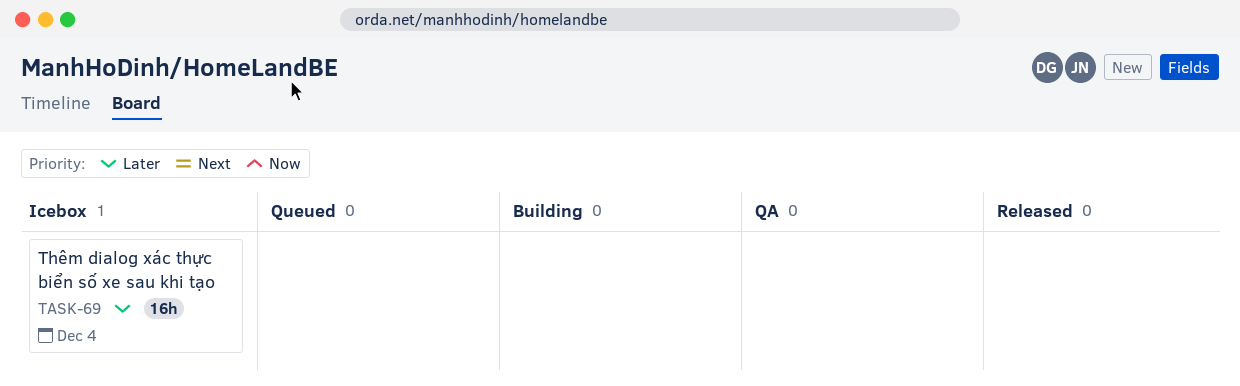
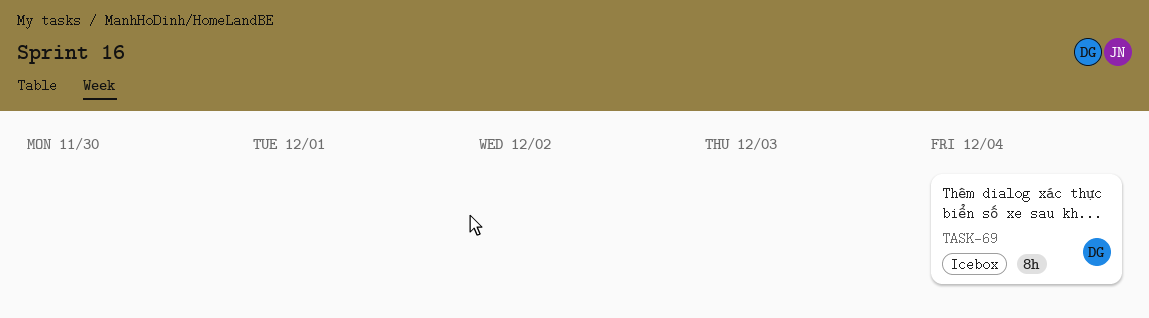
TASK-69, estimate: 16h -> 8h

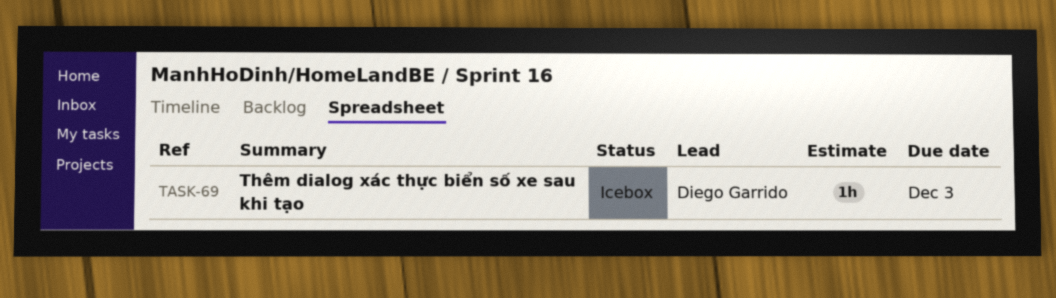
TASK-69, estimate: 8h -> 1h
TASK-69, due: Dec 4 -> Dec 3

